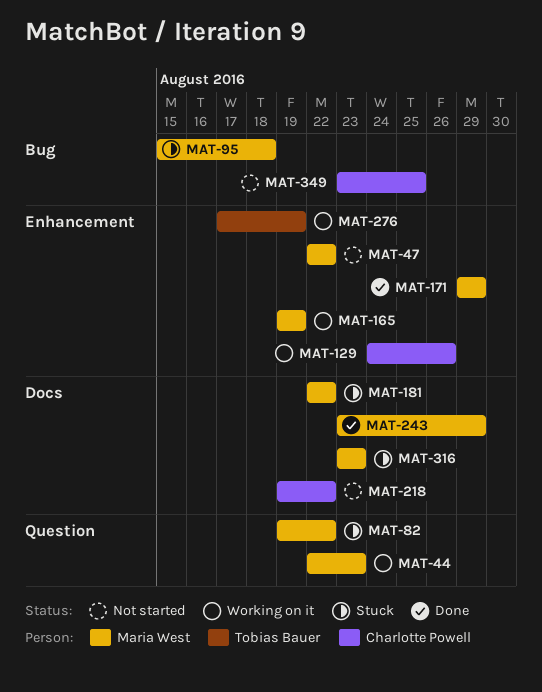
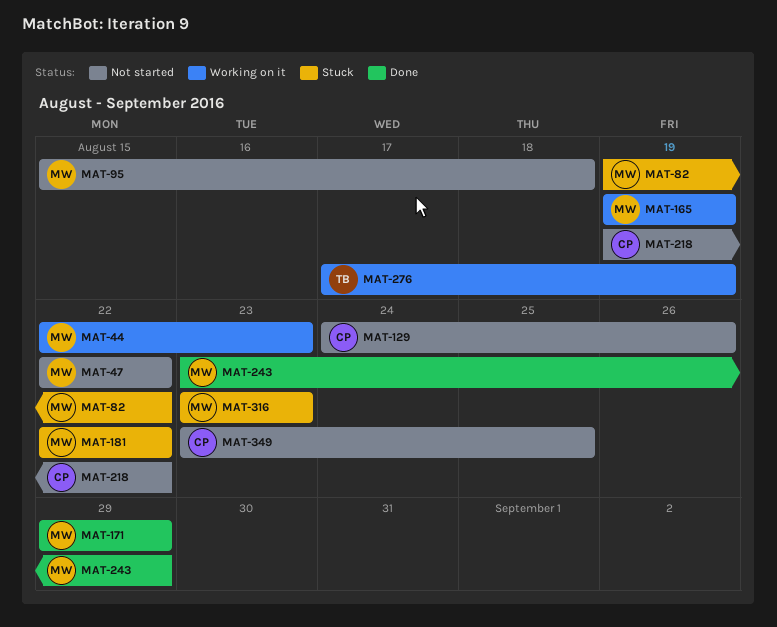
MAT-95, status: Stuck -> Not started
MAT-129, status: Working on it -> Not started

